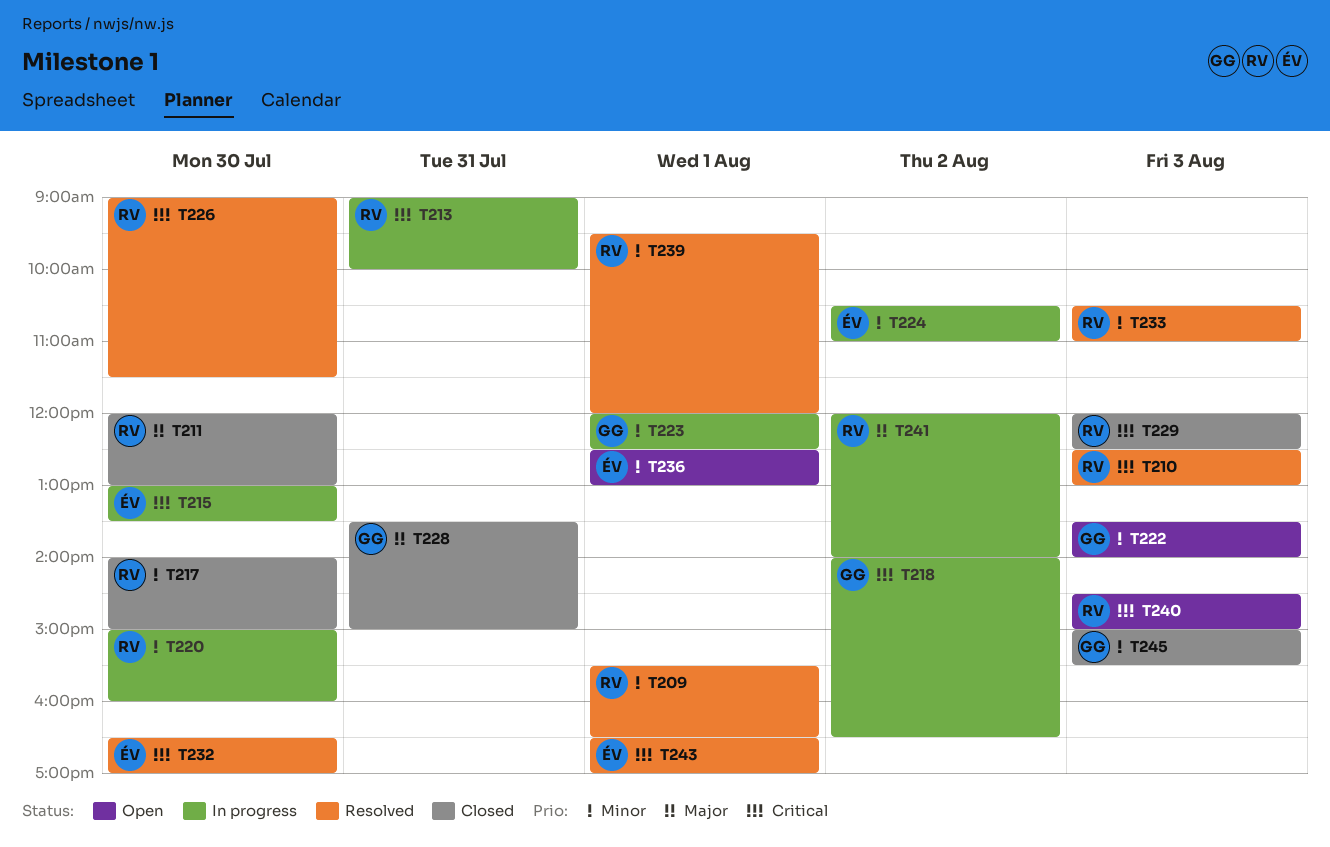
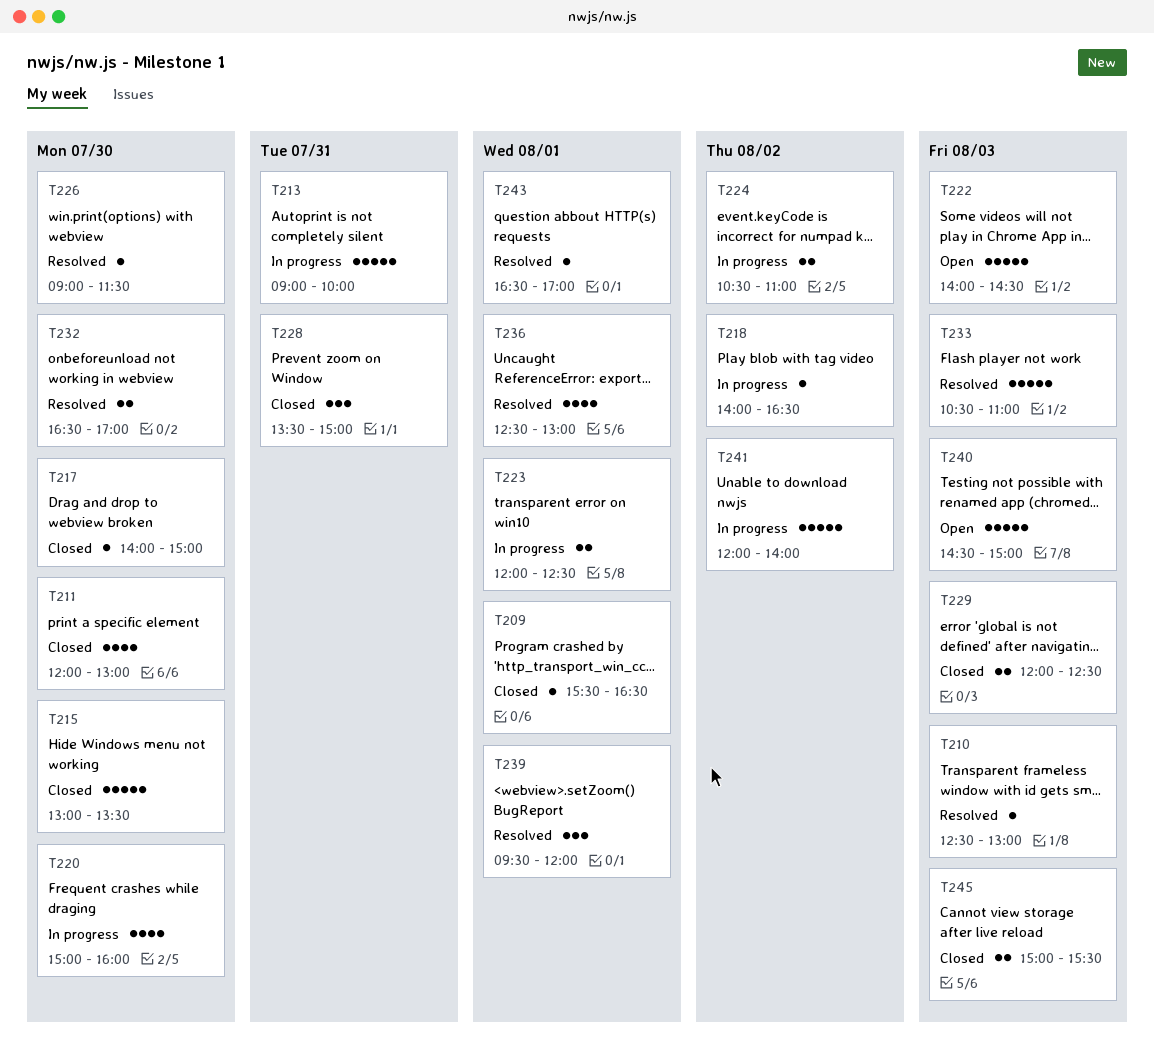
T209, status: Resolved -> Closed
T215, status: In progress -> Closed
T222, begins: 13:30 -> 14:00
T222, ends: 14:00 -> 14:30
T236, status: Open -> Resolved

